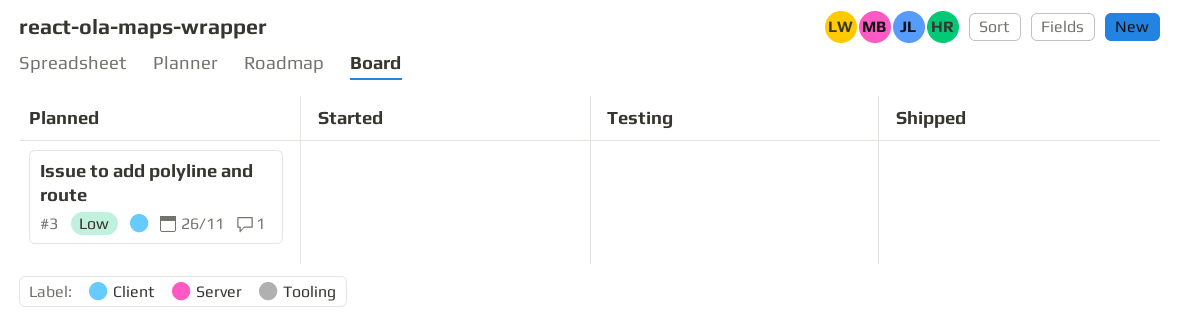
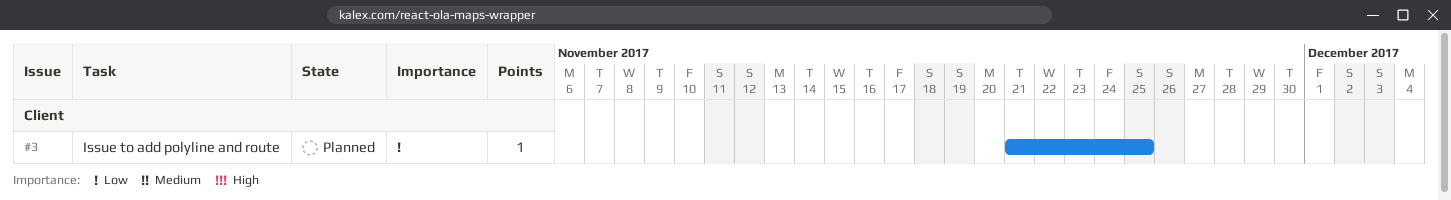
#3, due: Nov 26 -> Nov 25

